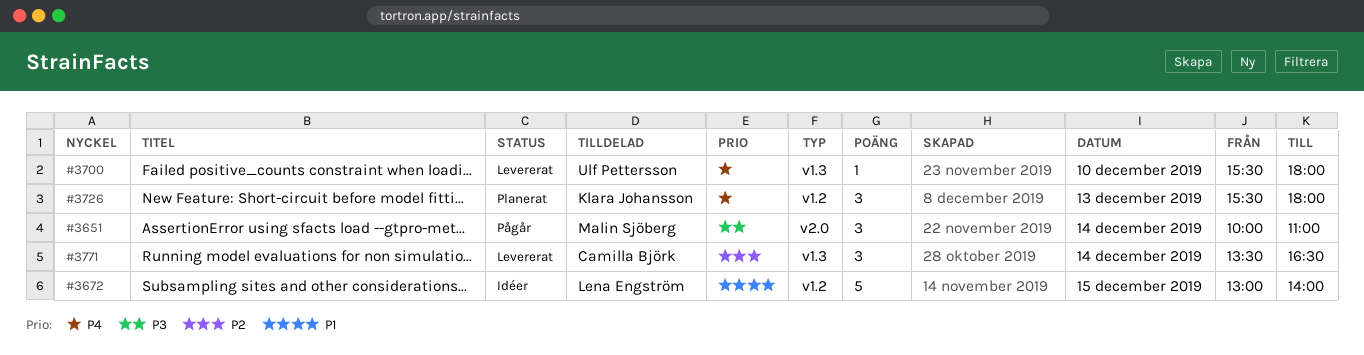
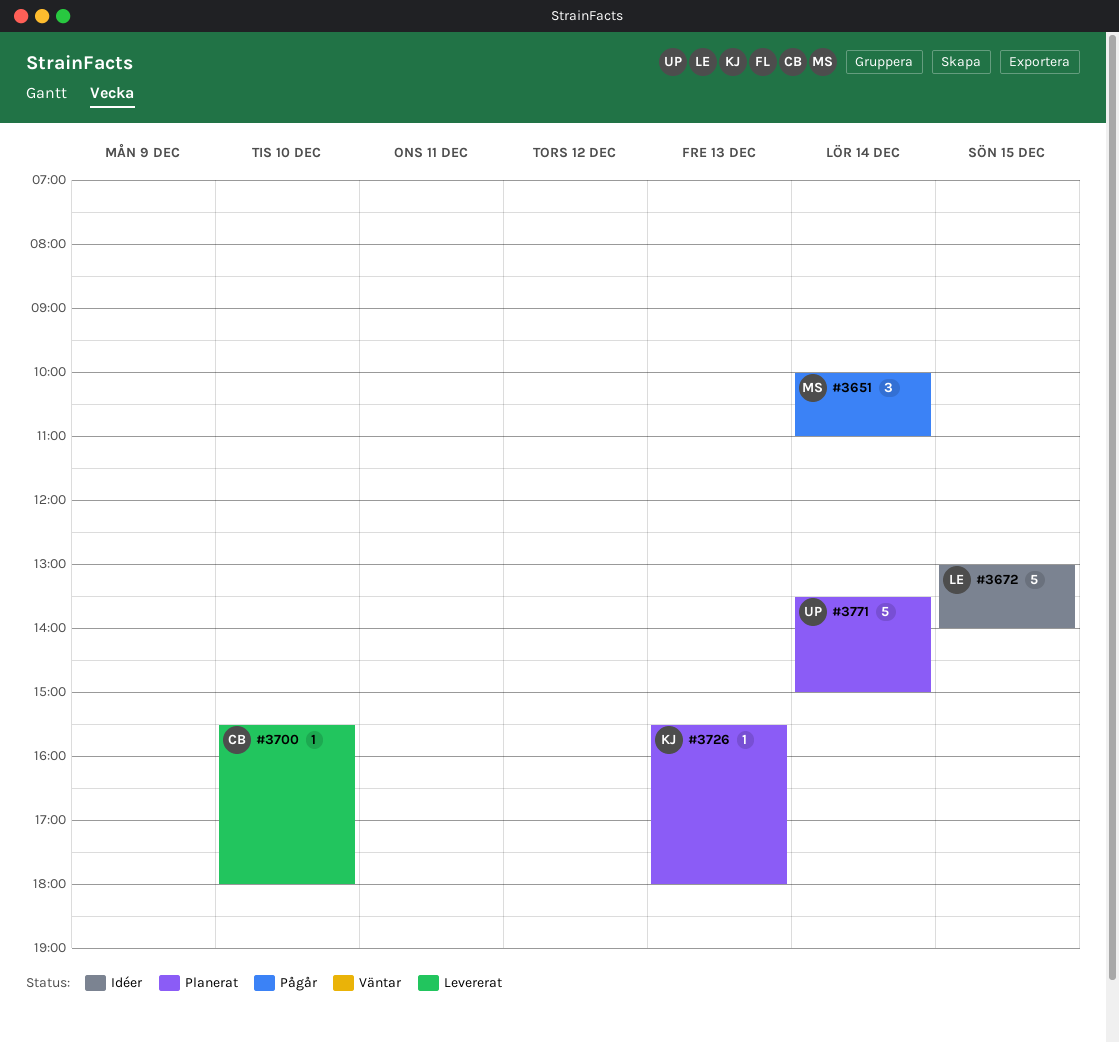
#3700, owner: Ulf Pettersson -> Camilla Björk
#3726, estimate: 3 -> 1
#3771, status: Levererat -> Planerat
#3771, owner: Camilla Björk -> Ulf Pettersson
#3771, estimate: 3 -> 5
#3771, ends: 16:30 -> 15:00

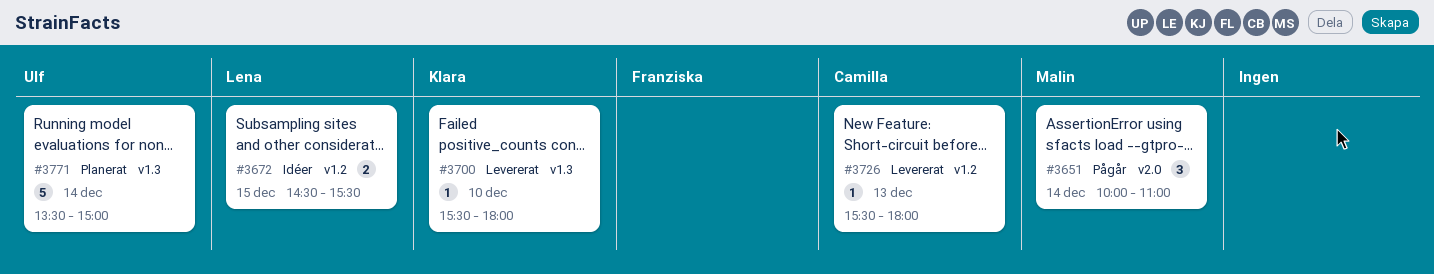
#3672, estimate: 5 -> 2
#3672, begins: 13:00 -> 14:30
#3672, ends: 14:00 -> 15:30
#3700, owner: Camilla -> Klara
#3726, status: Planerat -> Levererat
#3726, owner: Klara -> Camilla

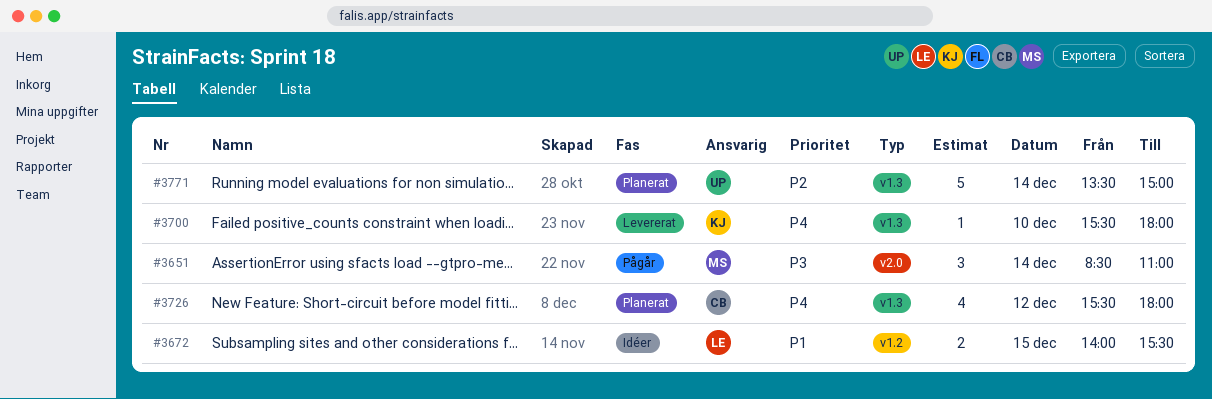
#3651, begins: 10:00 -> 08:30
#3672, begins: 14:30 -> 14:00
#3726, status: Levererat -> Planerat
#3726, label: v1.2 -> v1.3
#3726, estimate: 1 -> 4
#3726, day: Dec 13 -> Dec 12

